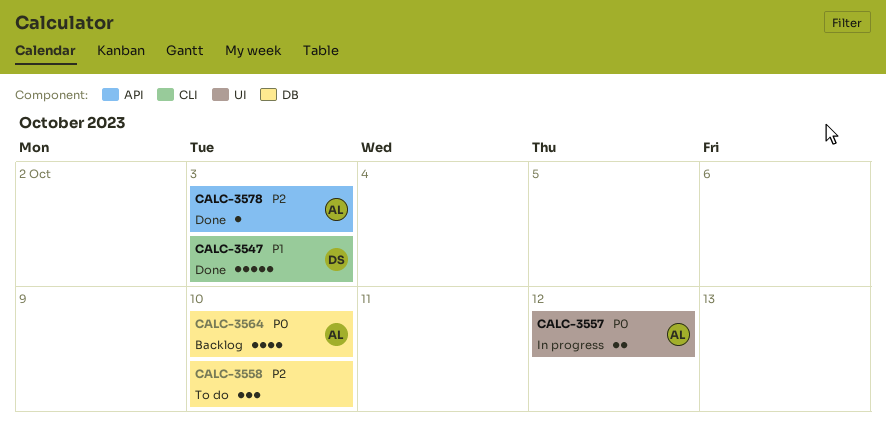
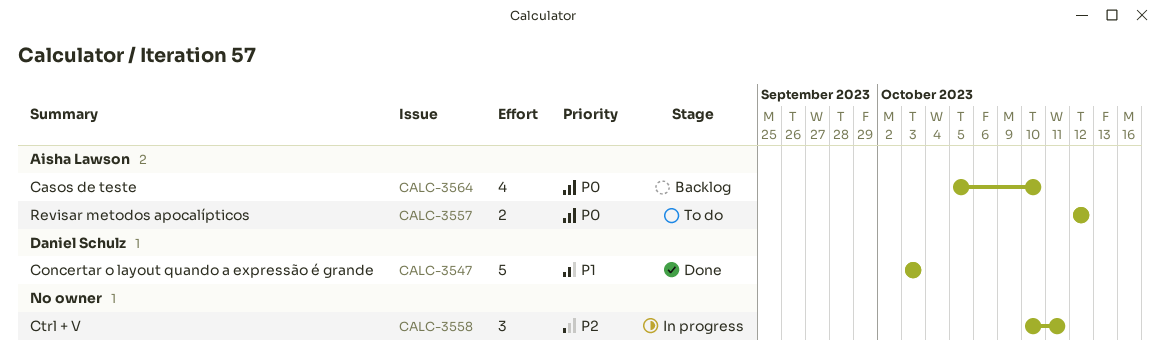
CALC-3557, status: In progress -> To do
CALC-3558, status: To do -> In progress
CALC-3558, due: Oct 10 -> Oct 11
CALC-3578: present -> none

